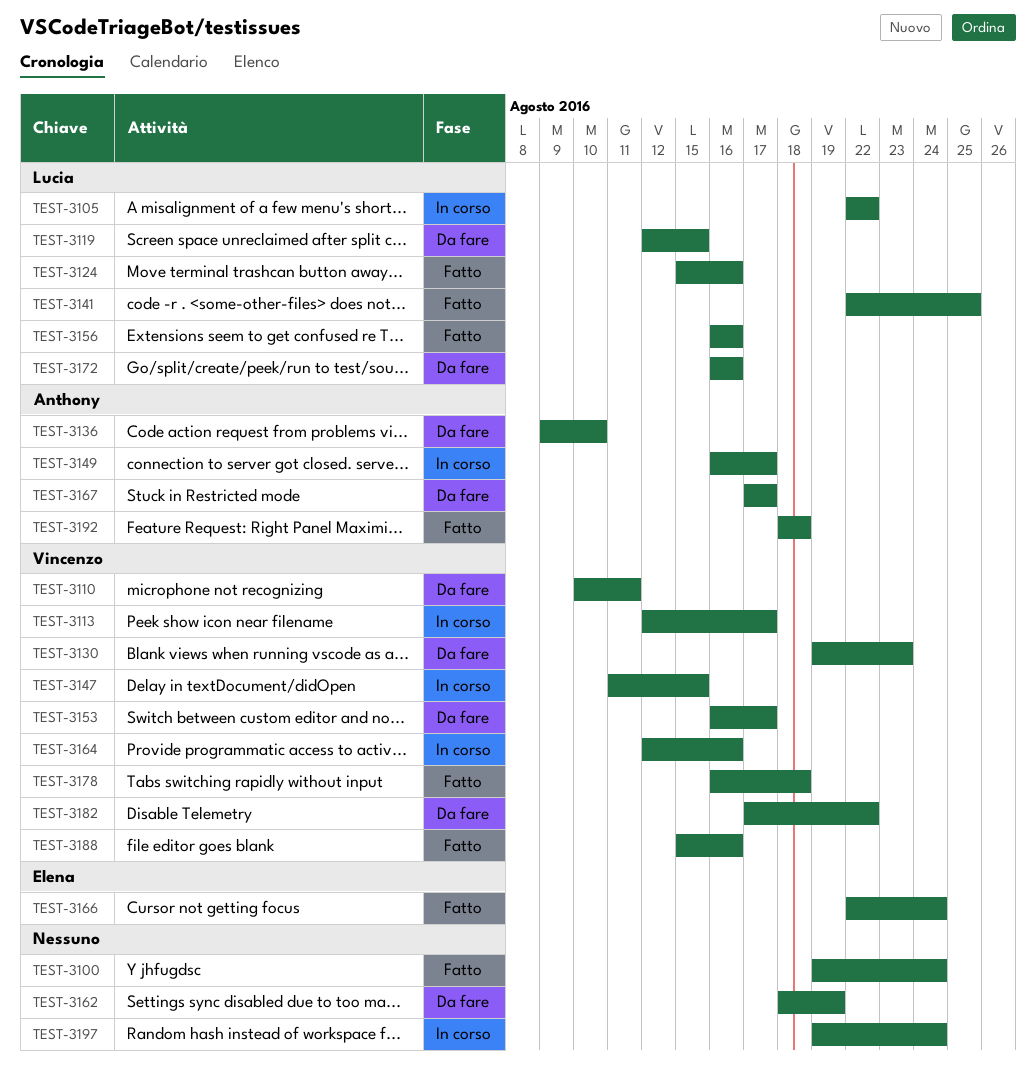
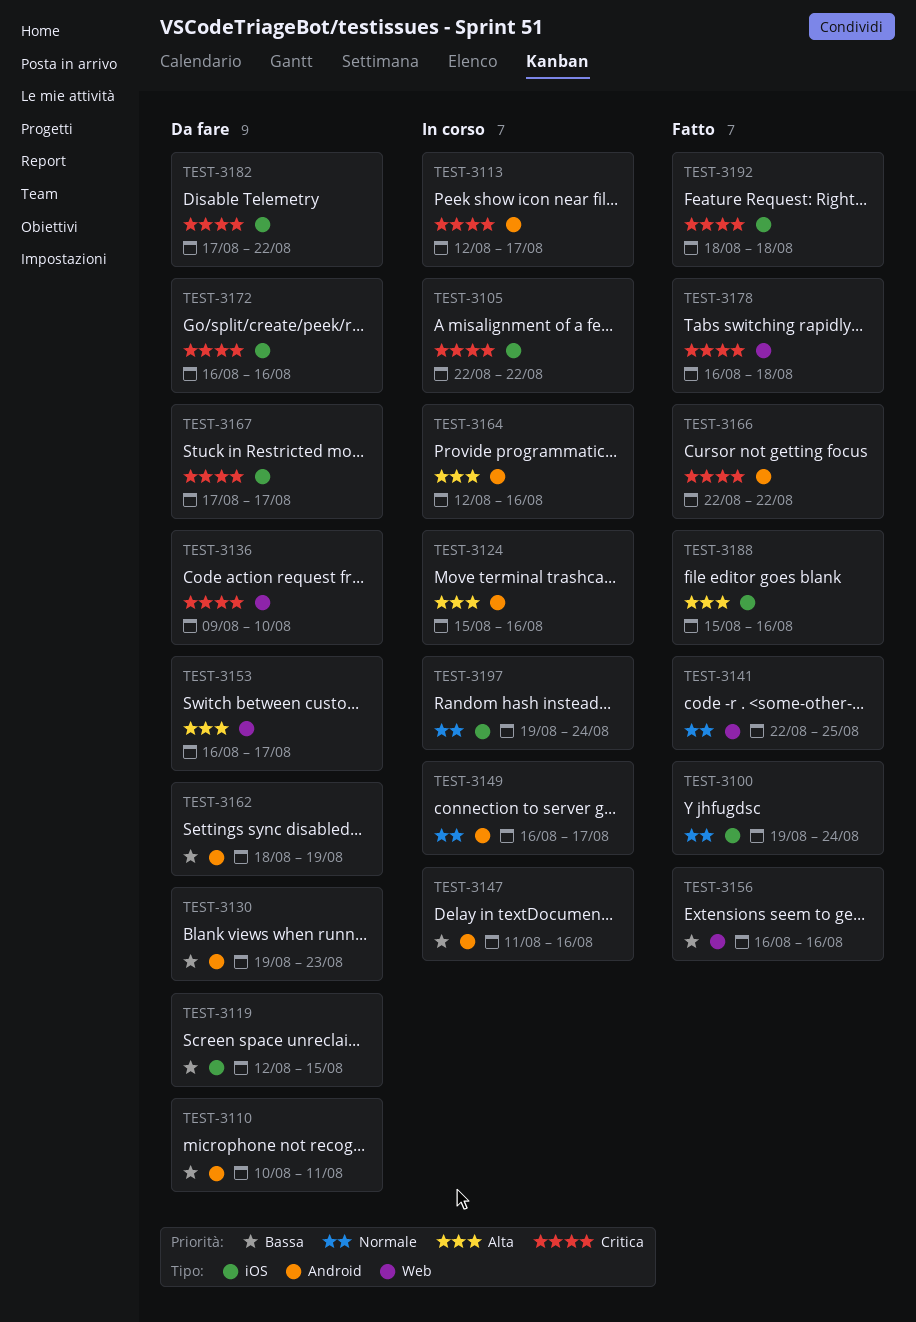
TEST-3124, status: Fatto -> In corso
TEST-3147, due: Aug 15 -> Aug 16
TEST-3166, due: Aug 24 -> Aug 22

